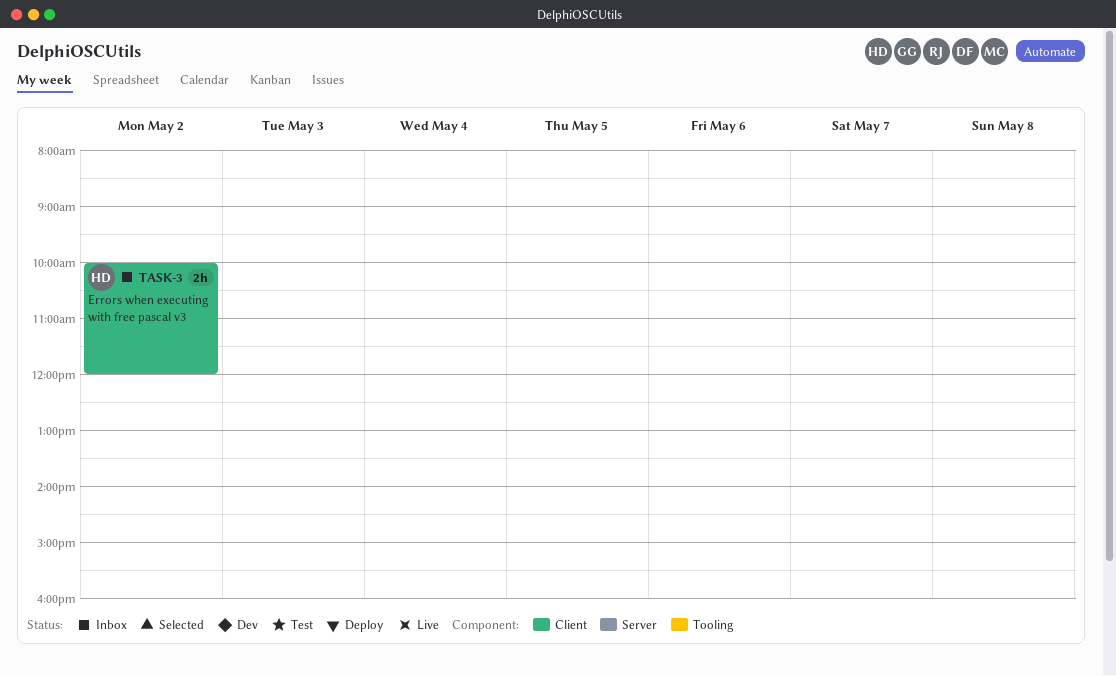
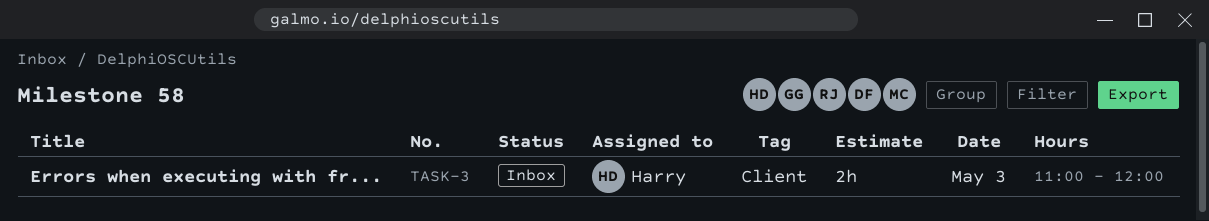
TASK-3, day: May 2 -> May 3
TASK-3, begins: 10:00 -> 11:00

